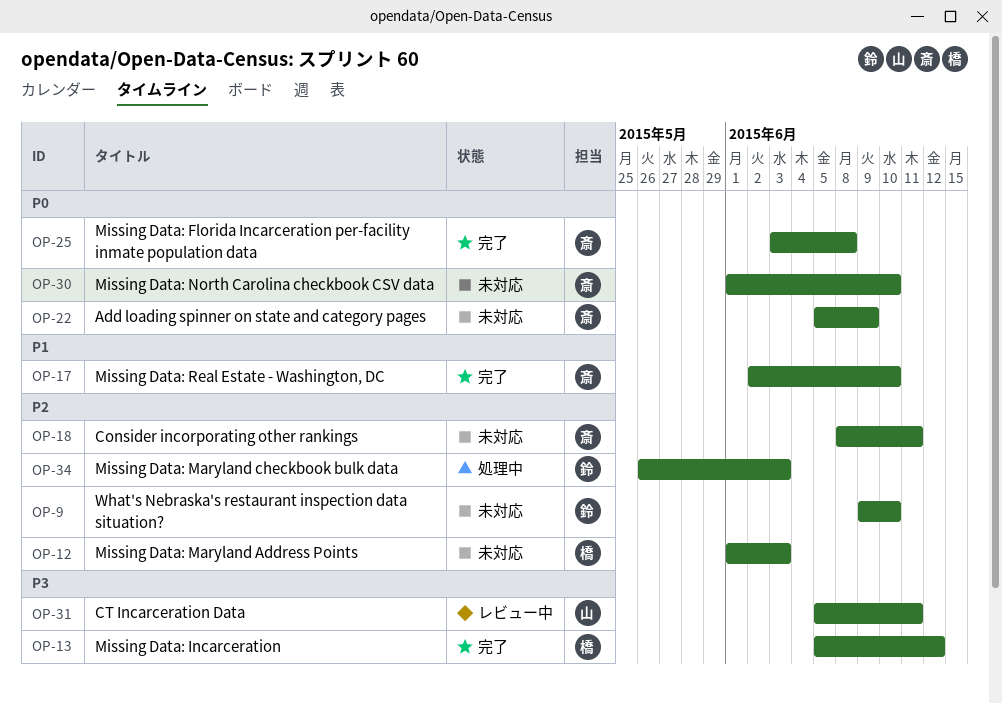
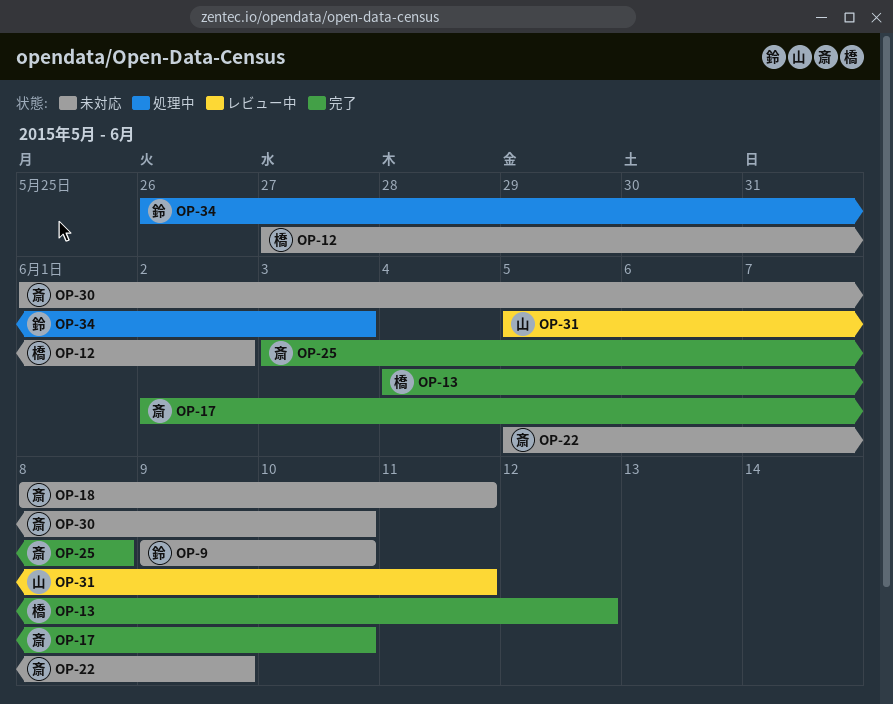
OP-12, start: Jun 1 -> May 27
OP-12, due: Jun 3 -> Jun 2
OP-13, start: Jun 5 -> Jun 4

